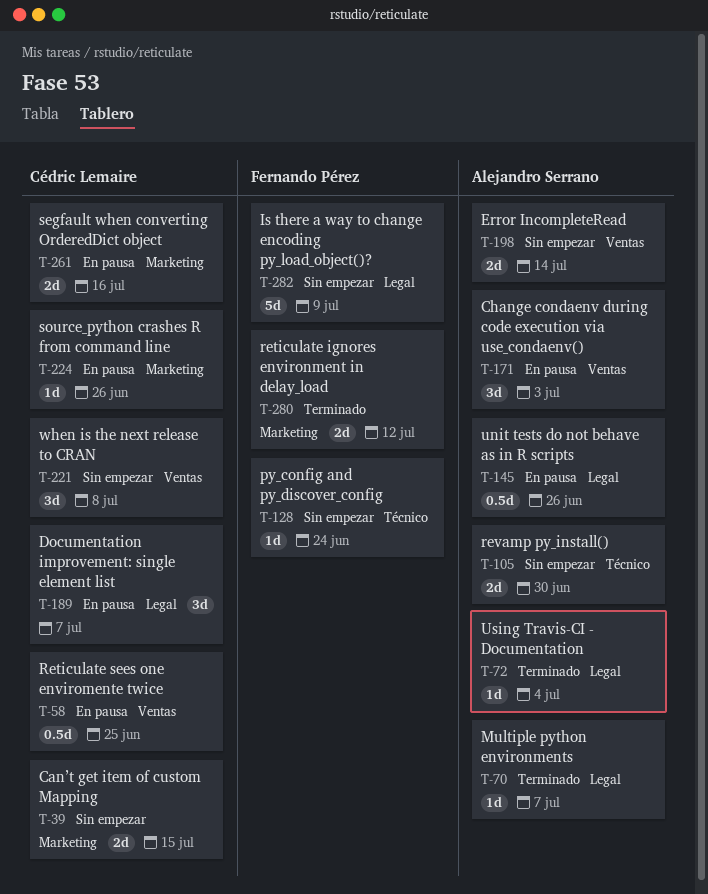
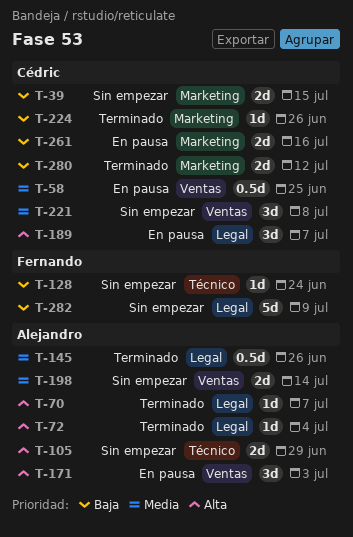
T-105, due: Jun 30 -> Jun 29
T-145, status: En pausa -> Terminado
T-224, status: En pausa -> Terminado
T-280, owner: Fernando Pérez -> Cédric Lemaire

